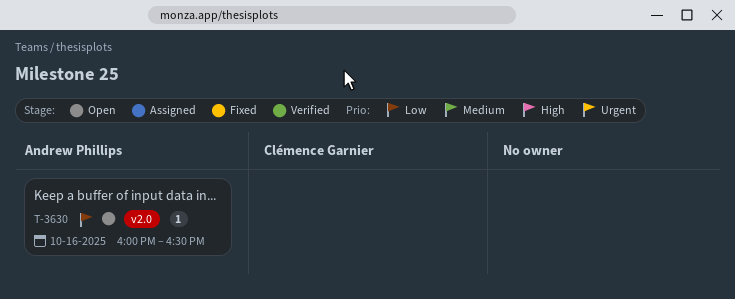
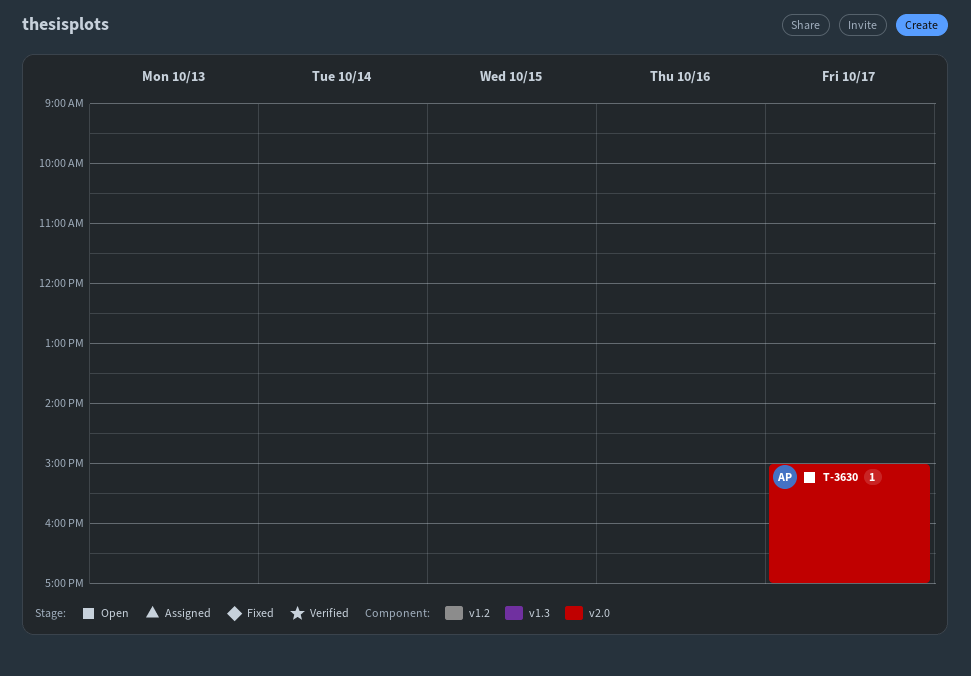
T-3630, day: Oct 16 -> Oct 17
T-3630, begins: 16:00 -> 15:00
T-3630, ends: 16:30 -> 17:00

